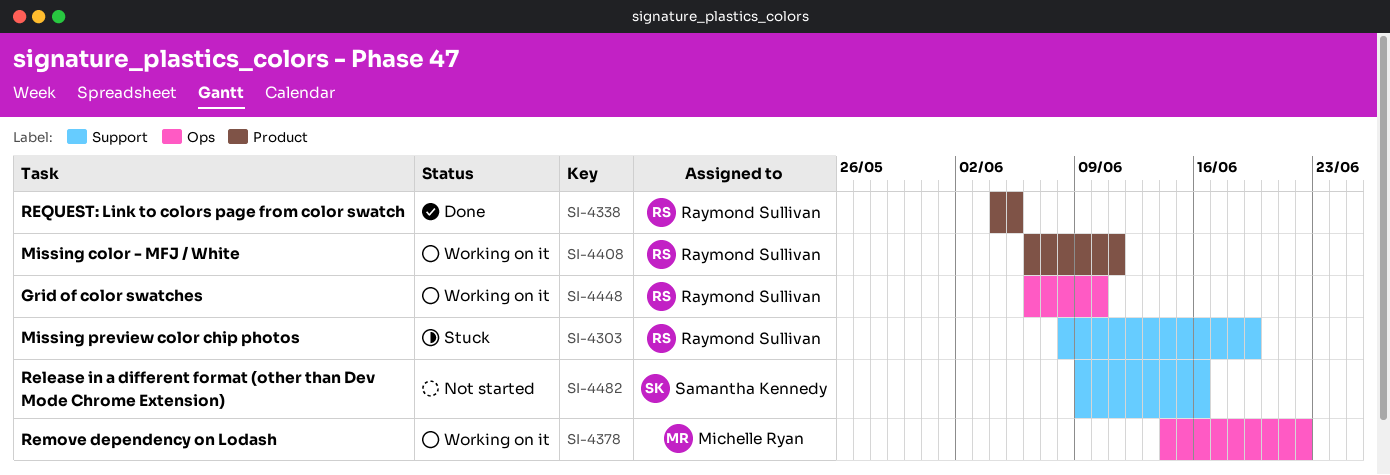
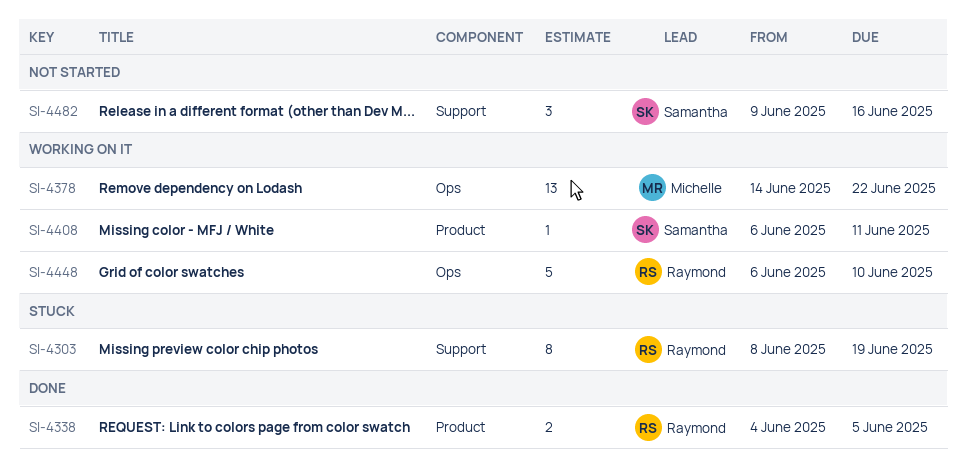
SI-4408, owner: Raymond Sullivan -> Samantha Kennedy

